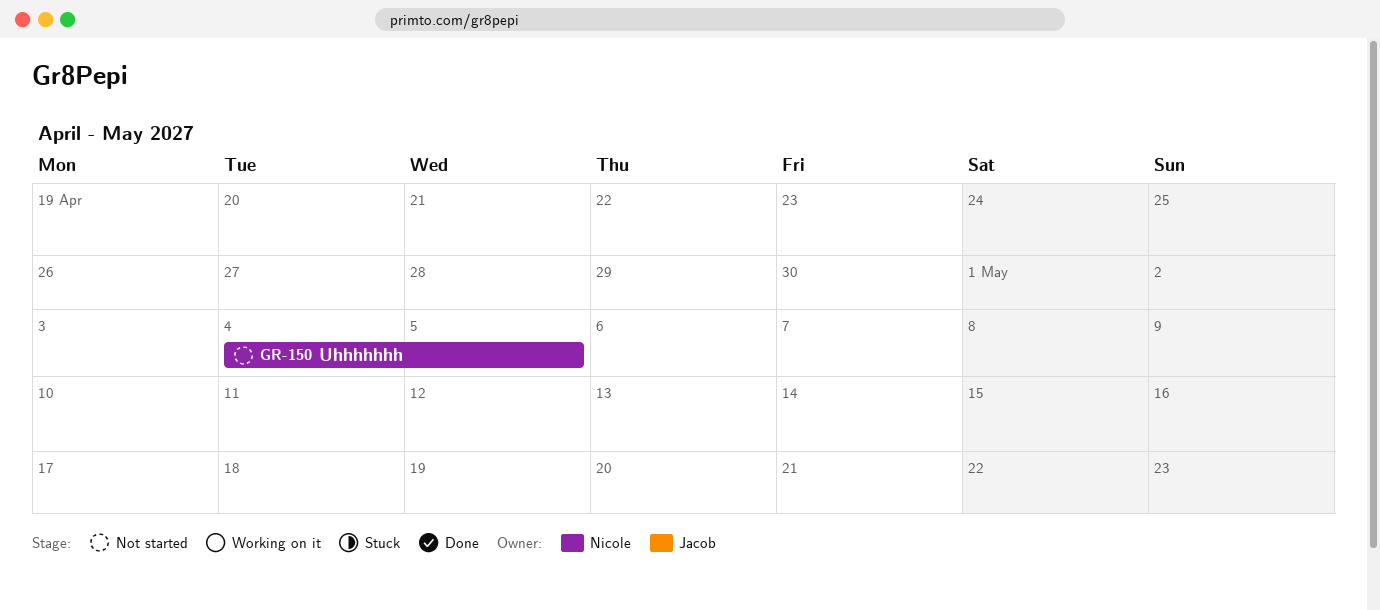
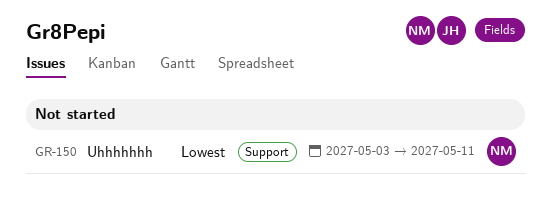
GR-150, start: May 4 -> May 3
GR-150, due: May 5 -> May 11

